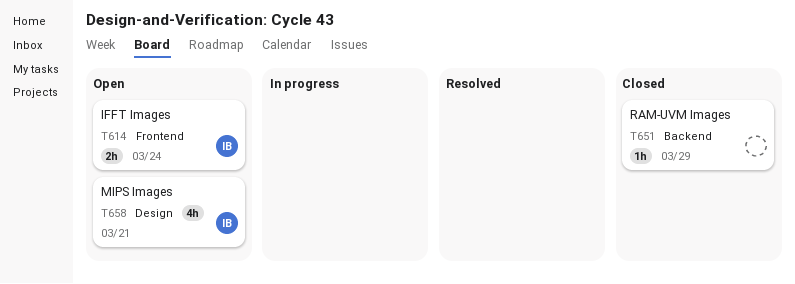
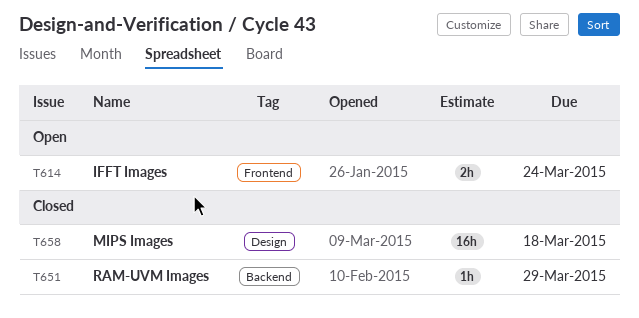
T658, status: Open -> Closed
T658, estimate: 4h -> 16h
T658, due: Mar 21 -> Mar 18

